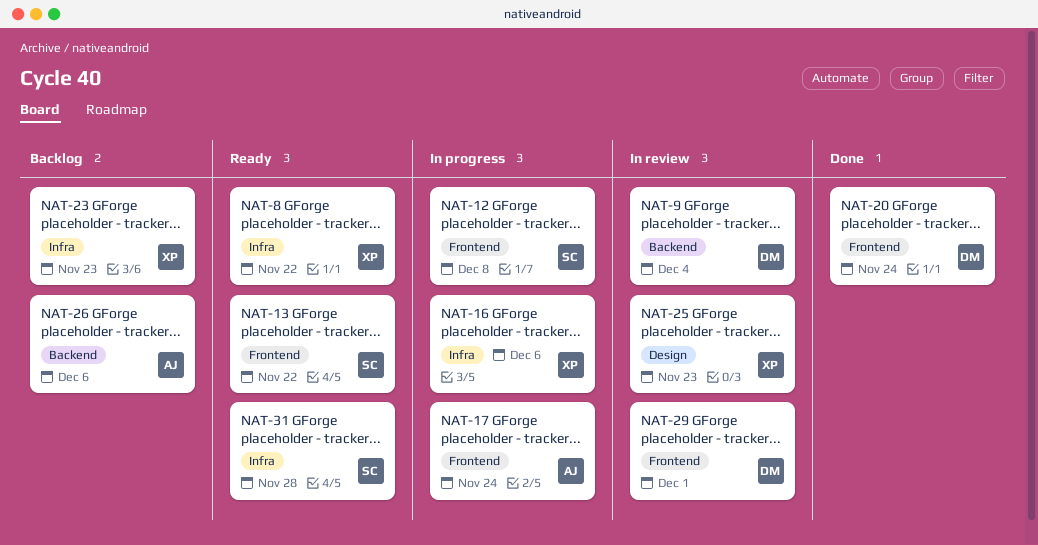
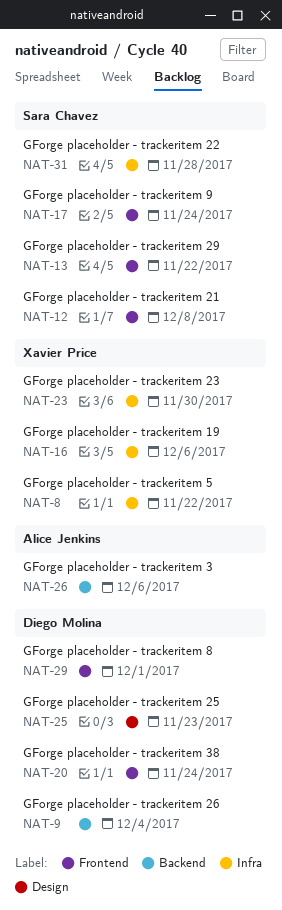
NAT-17, owner: Alice Jenkins -> Sara Chavez
NAT-23, due: Nov 23 -> Nov 30
NAT-25, owner: Xavier Price -> Diego Molina

